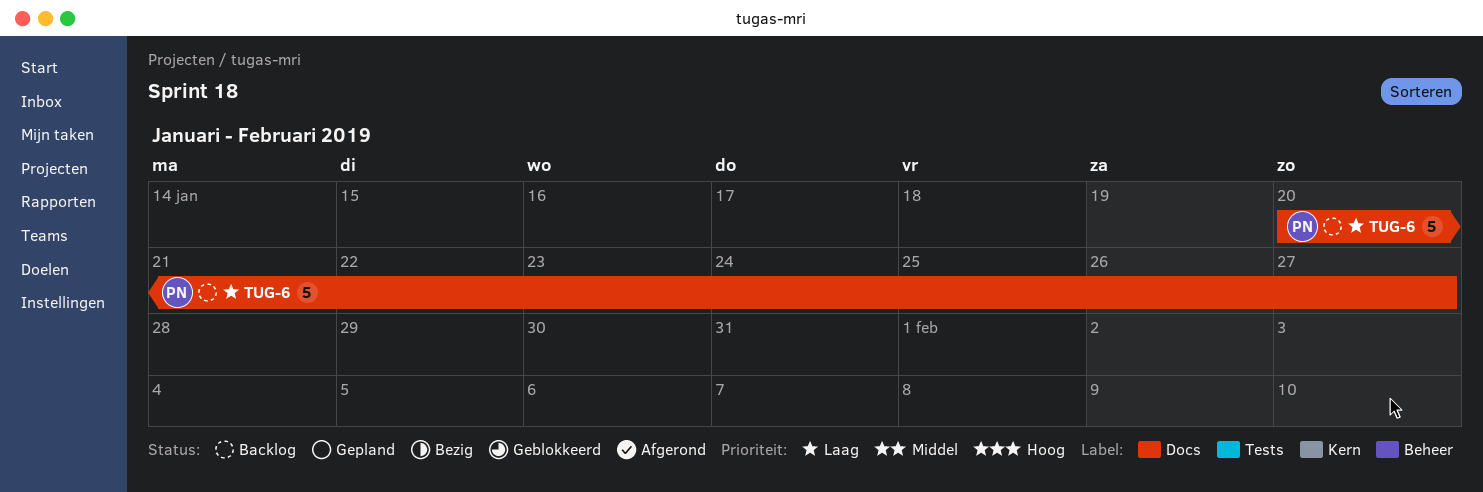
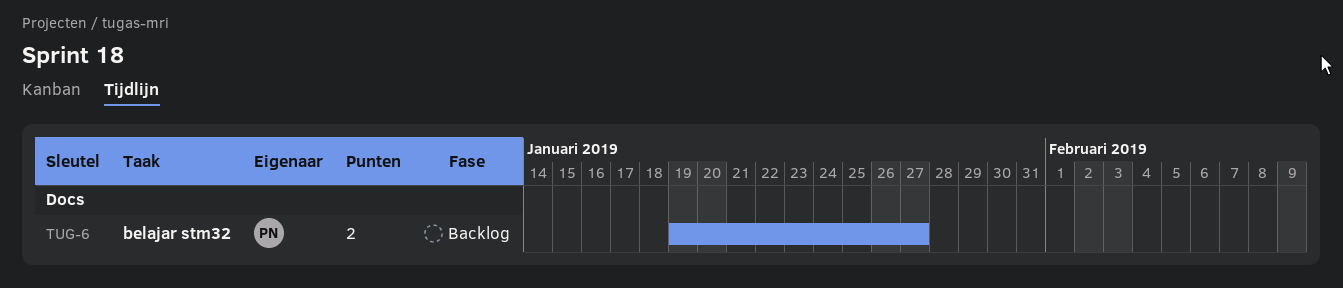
TUG-6, estimate: 5 -> 2
TUG-6, start: Jan 20 -> Jan 19

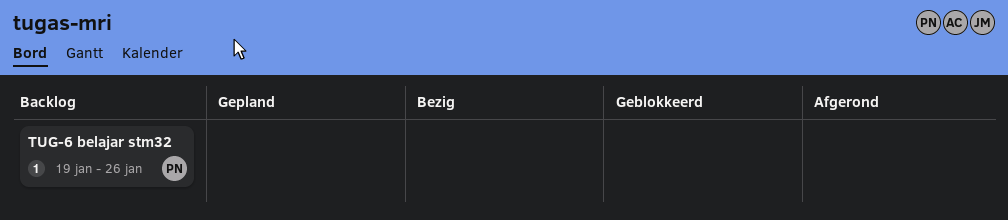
TUG-6, estimate: 2 -> 1
TUG-6, due: Jan 27 -> Jan 26

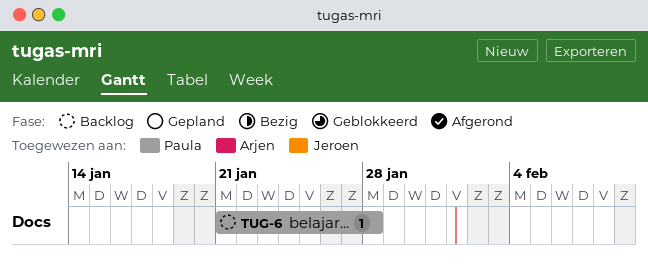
TUG-6, start: Jan 19 -> Jan 21
TUG-6, due: Jan 26 -> Jan 28

